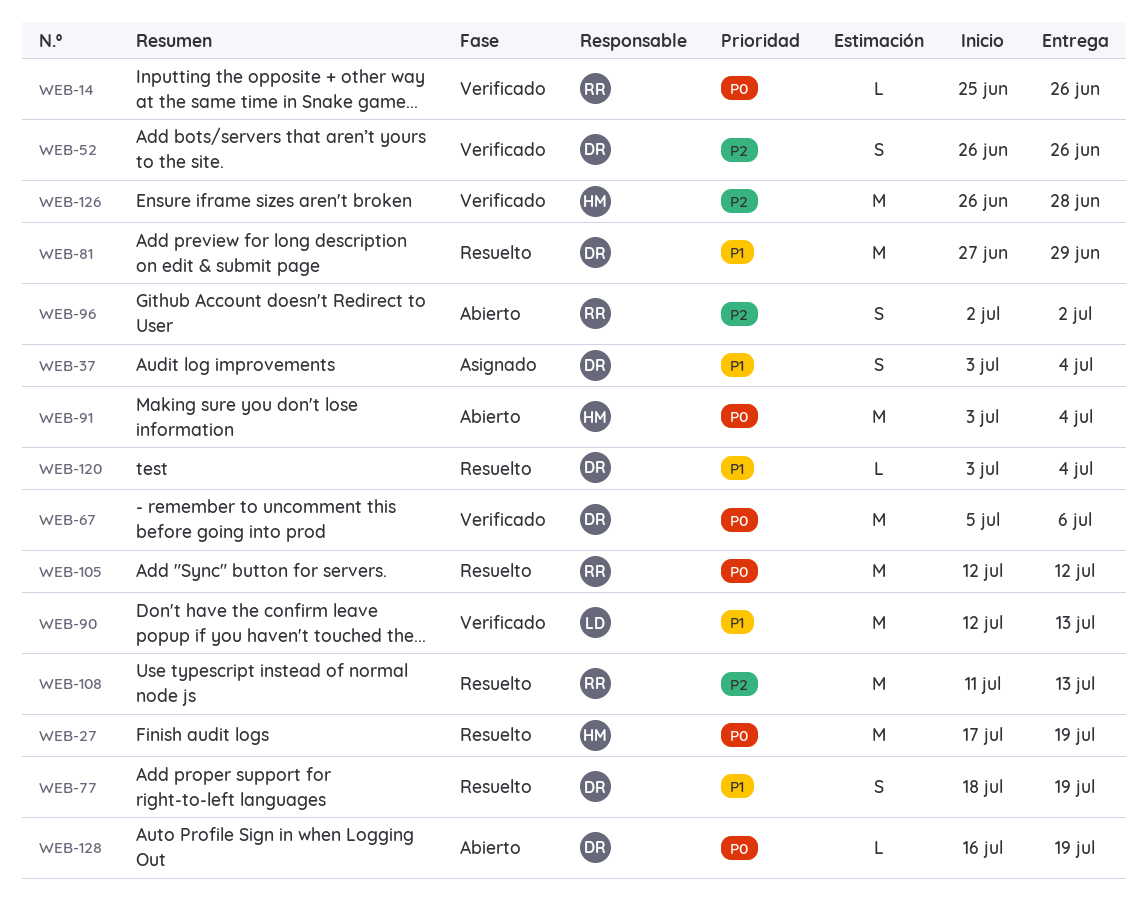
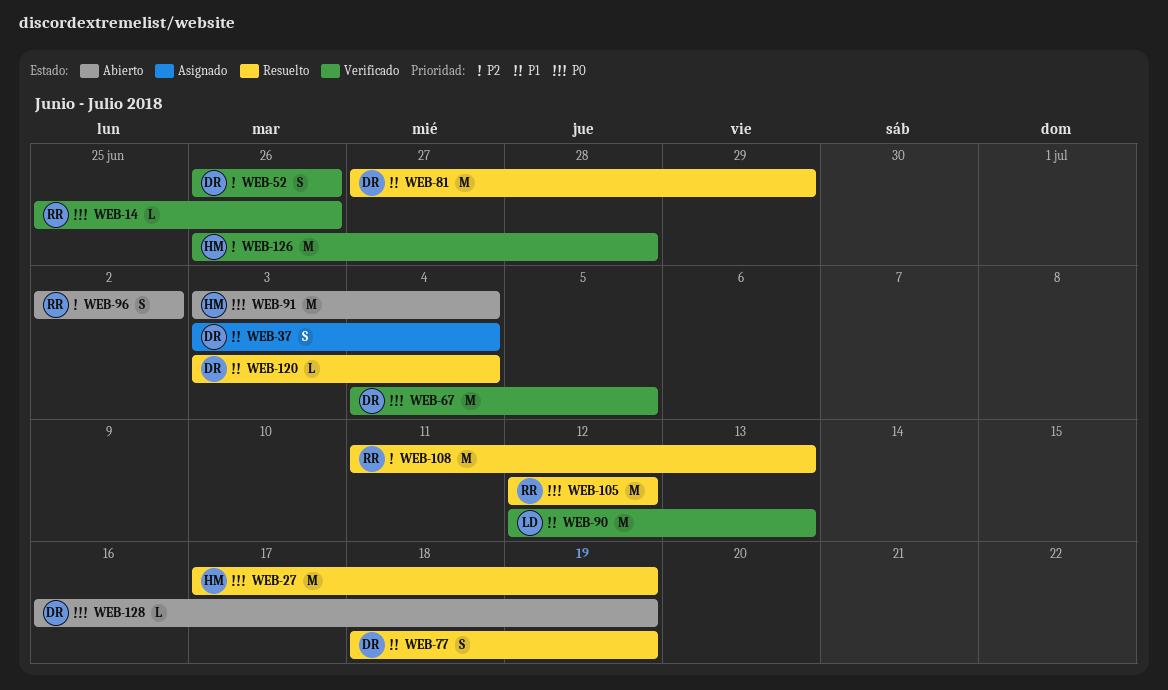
WEB-67, start: Jul 5 -> Jul 4
WEB-67, due: Jul 6 -> Jul 5

